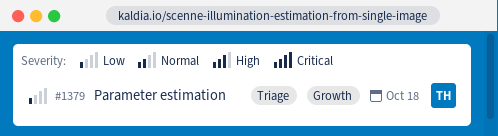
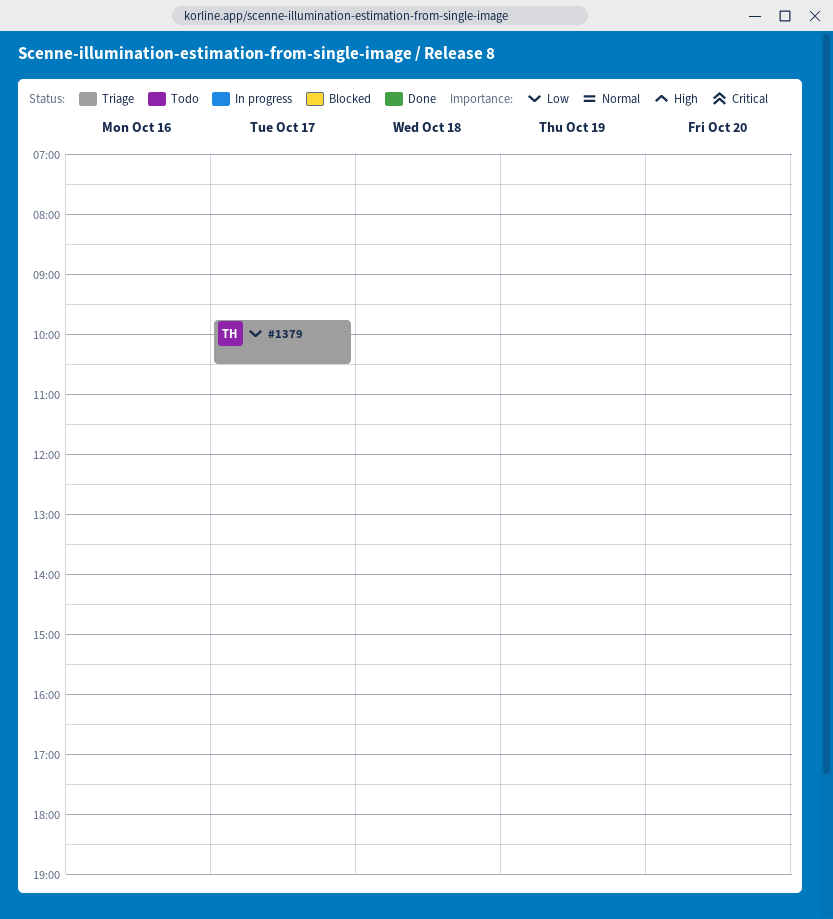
#1379, day: Oct 18 -> Oct 17

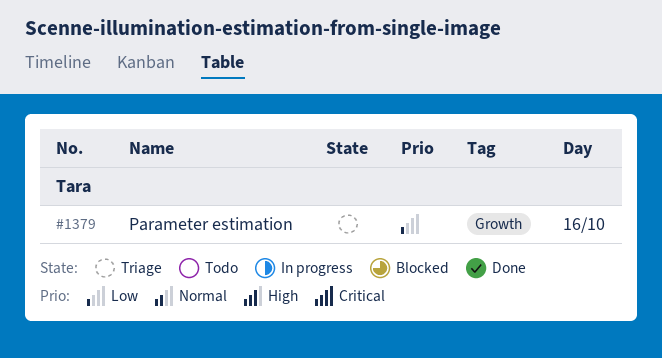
#1379, day: Oct 17 -> Oct 16

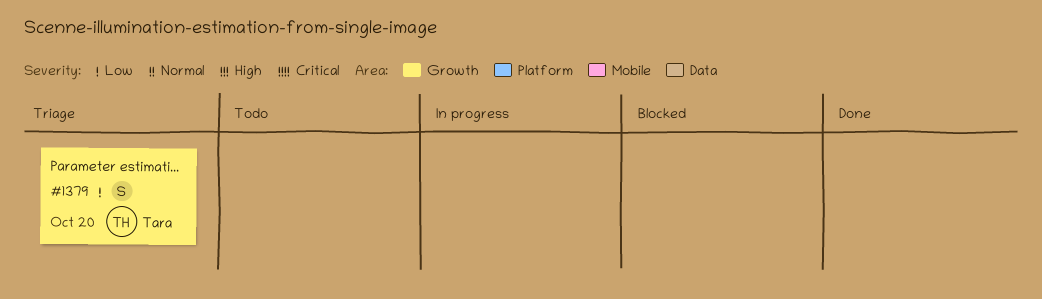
#1379, day: Oct 16 -> Oct 20

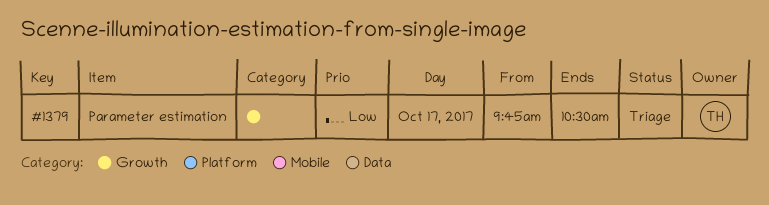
#1379, day: Oct 20 -> Oct 17

